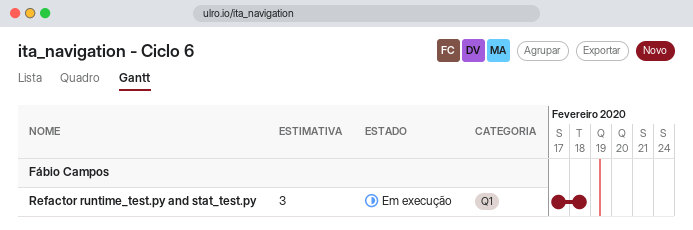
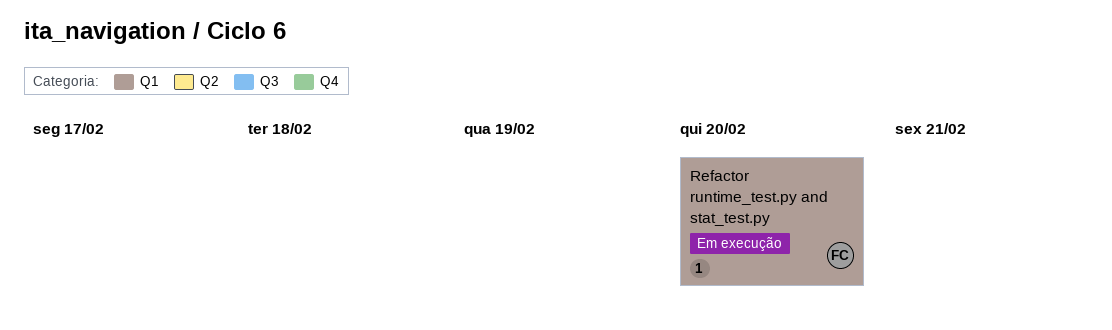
Refactor runtime_test.py and stat_test.py, estimate: 3 -> 1
Refactor runtime_test.py and stat_test.py, due: Feb 18 -> Feb 20

